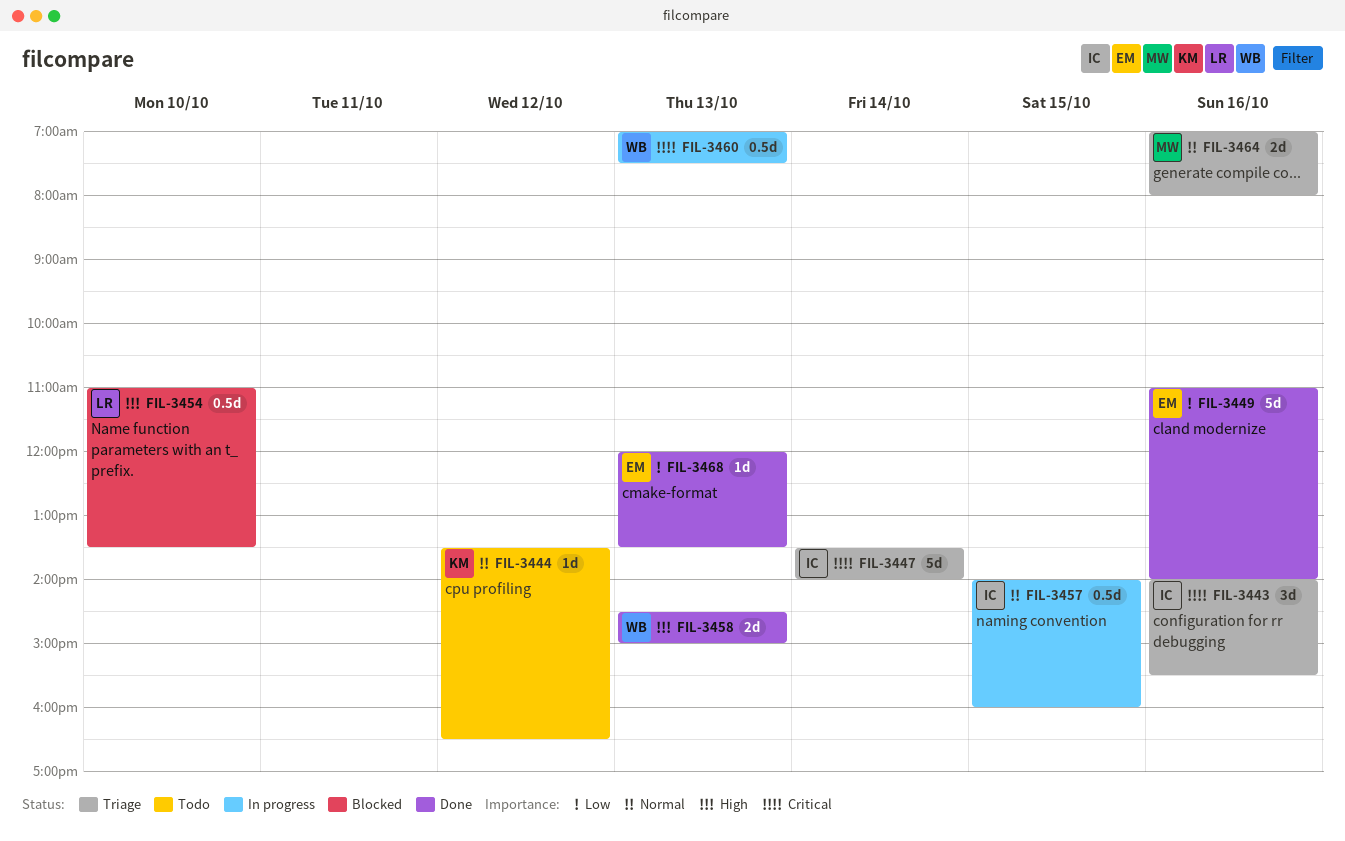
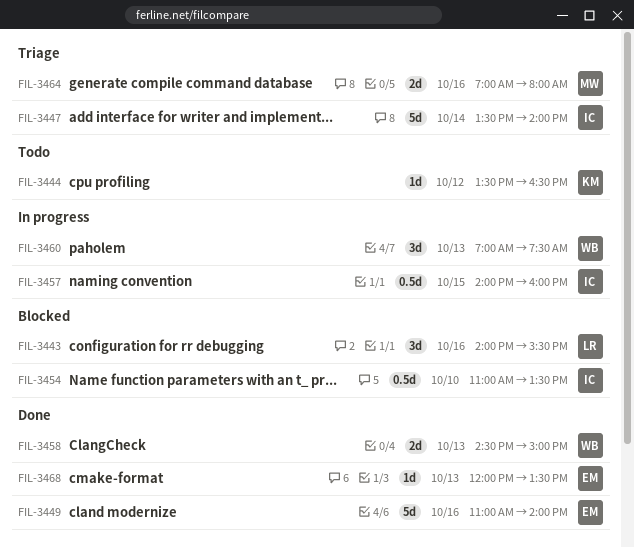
FIL-3443, status: Triage -> Blocked
FIL-3443, owner: IC -> LR
FIL-3454, owner: LR -> IC
FIL-3460, estimate: 0.5d -> 3d

